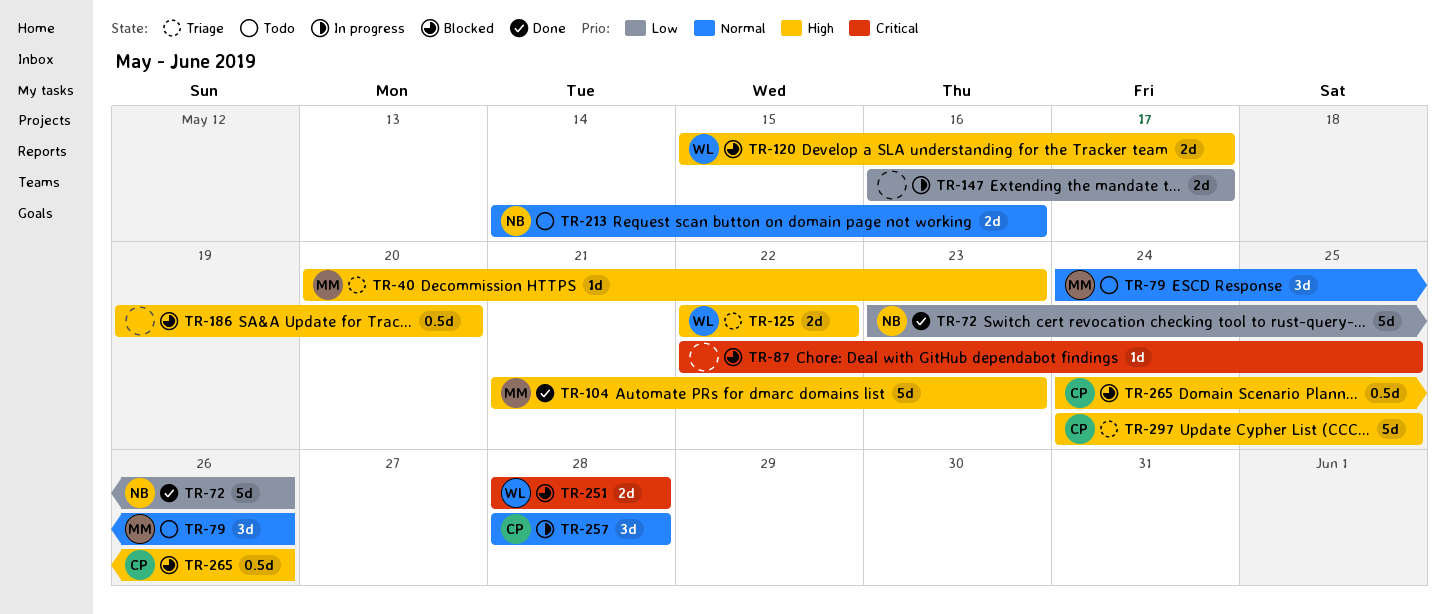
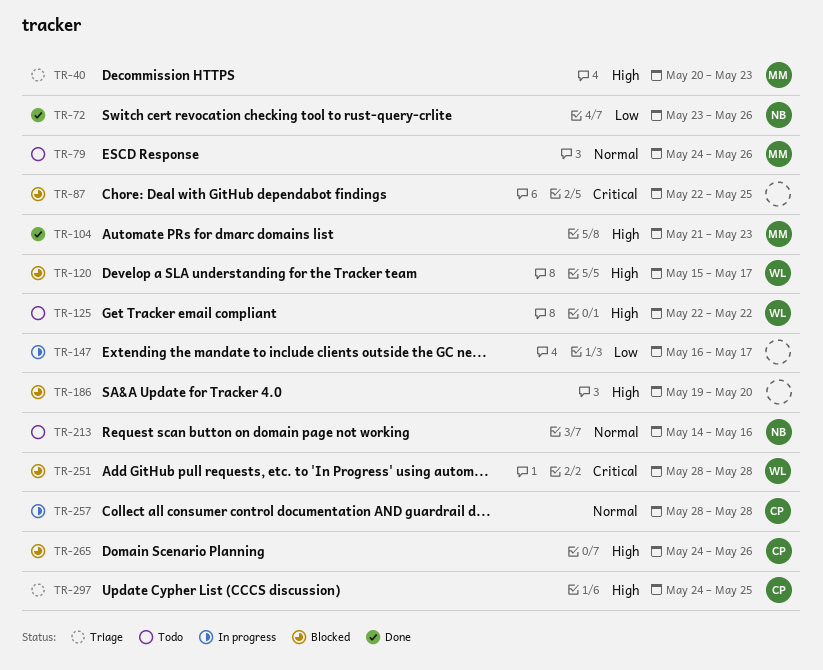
TR-125, status: Triage -> Todo

